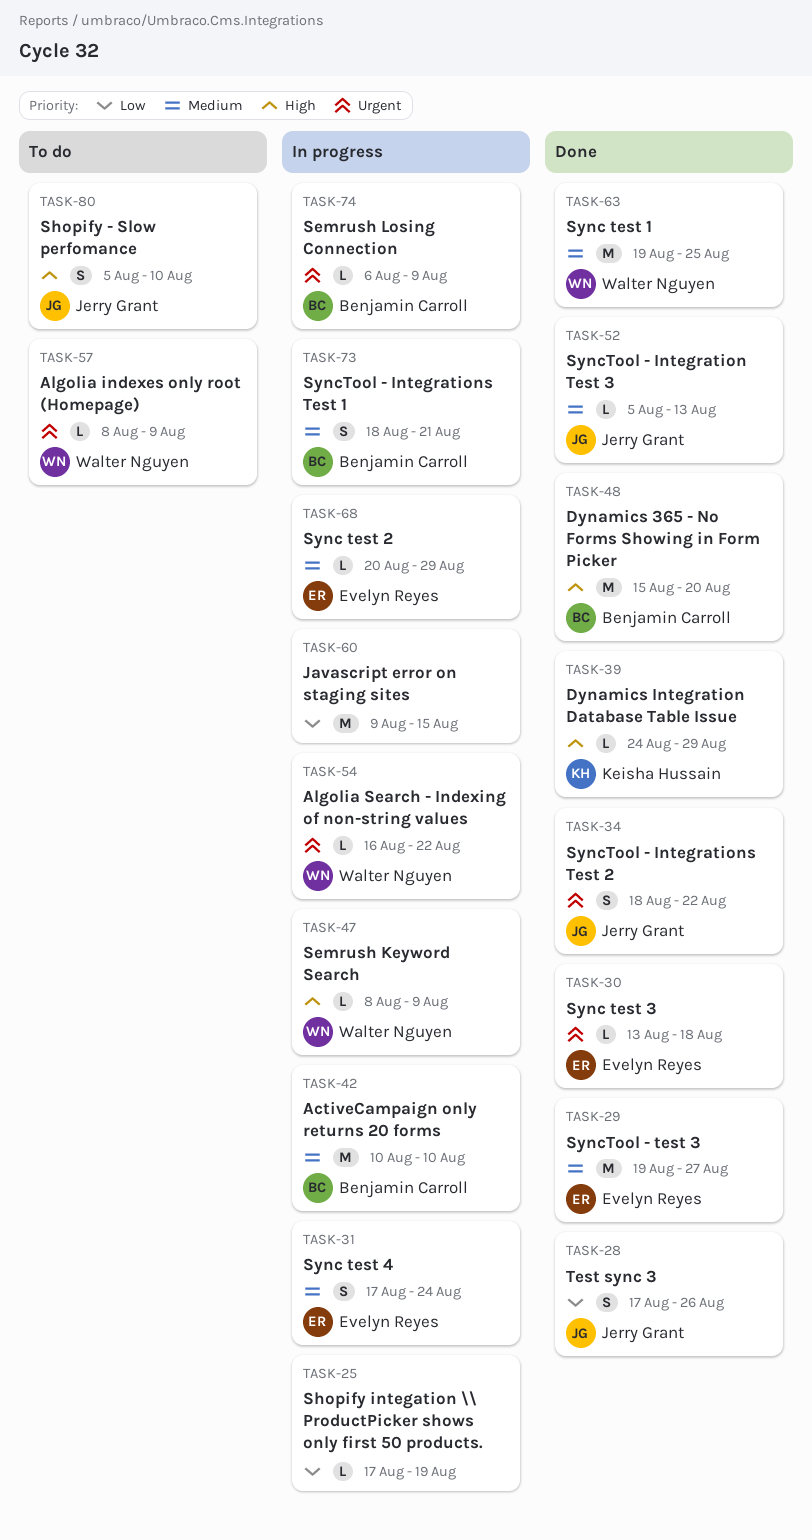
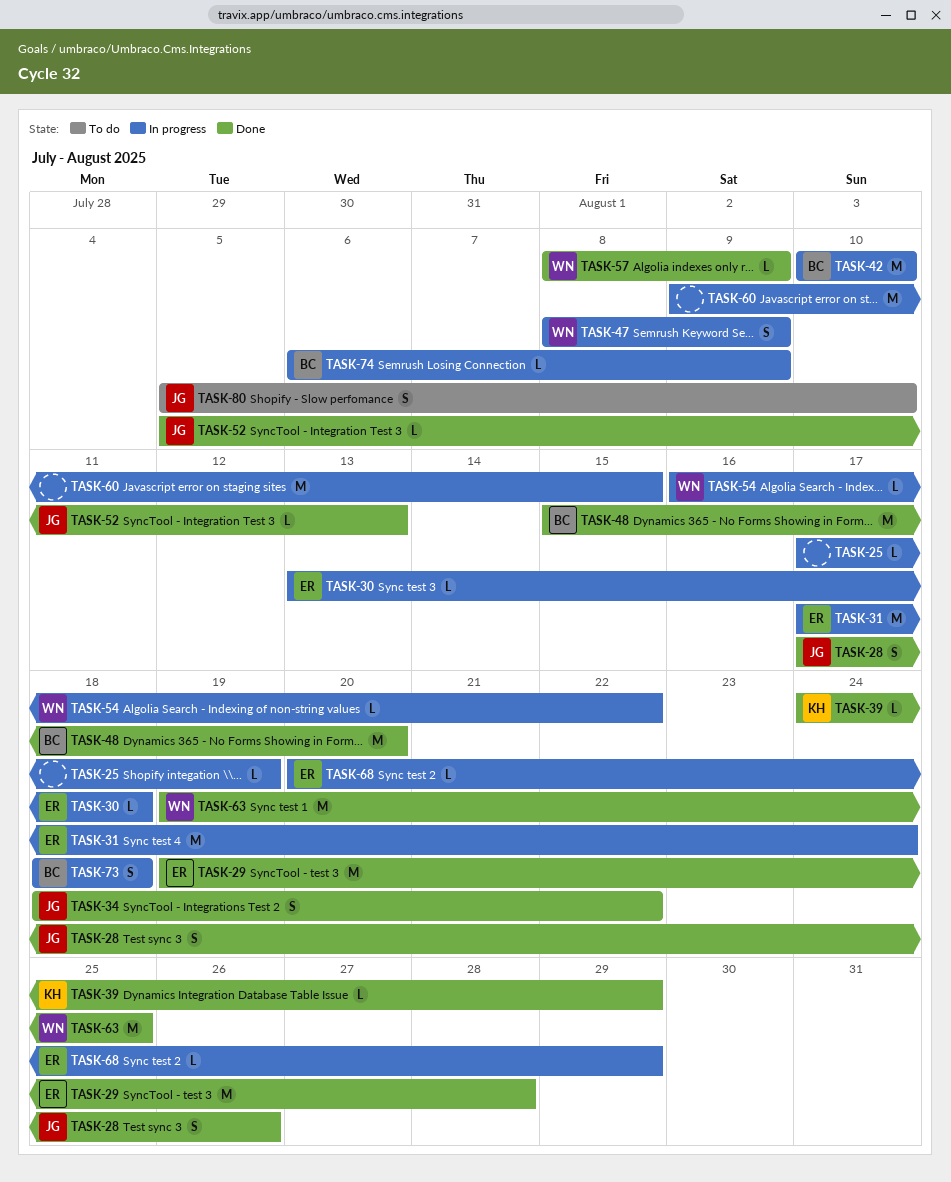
TASK-29, due: Aug 27 -> Aug 28
TASK-30, status: Done -> In progress
TASK-31, estimate: S -> M
TASK-47, estimate: L -> S
TASK-57, status: To do -> Done
TASK-73, due: Aug 21 -> Aug 18

